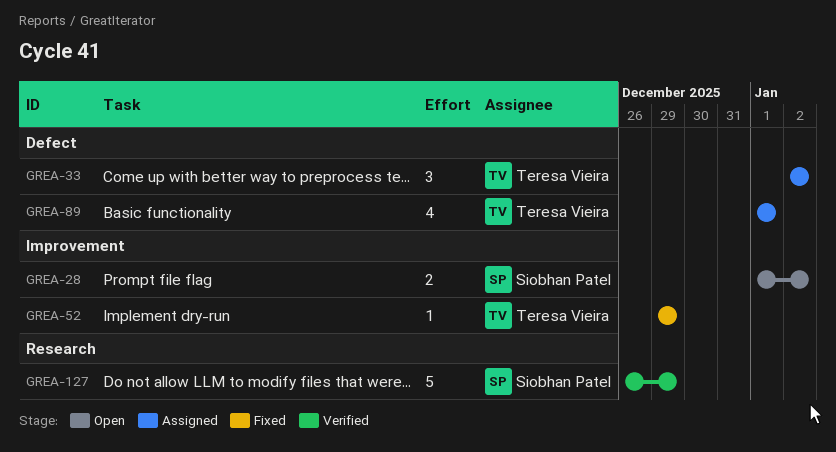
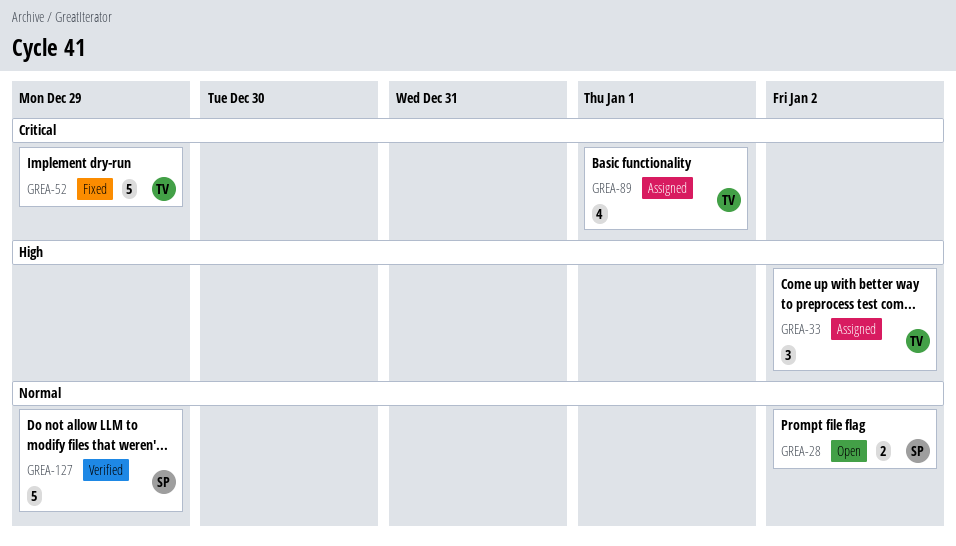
GREA-52, estimate: 1 -> 5

